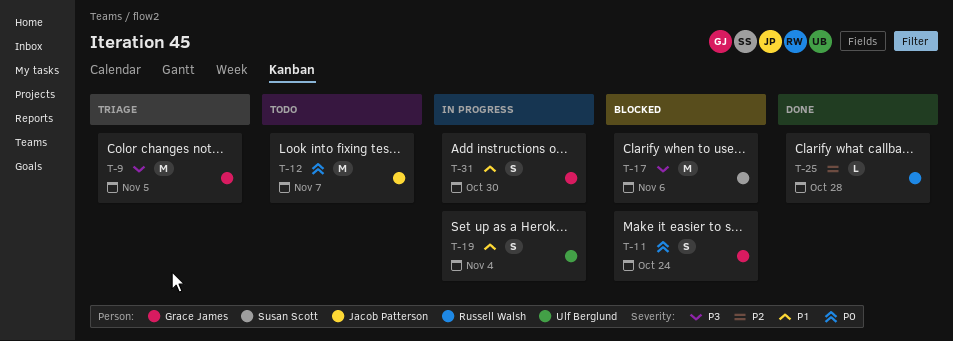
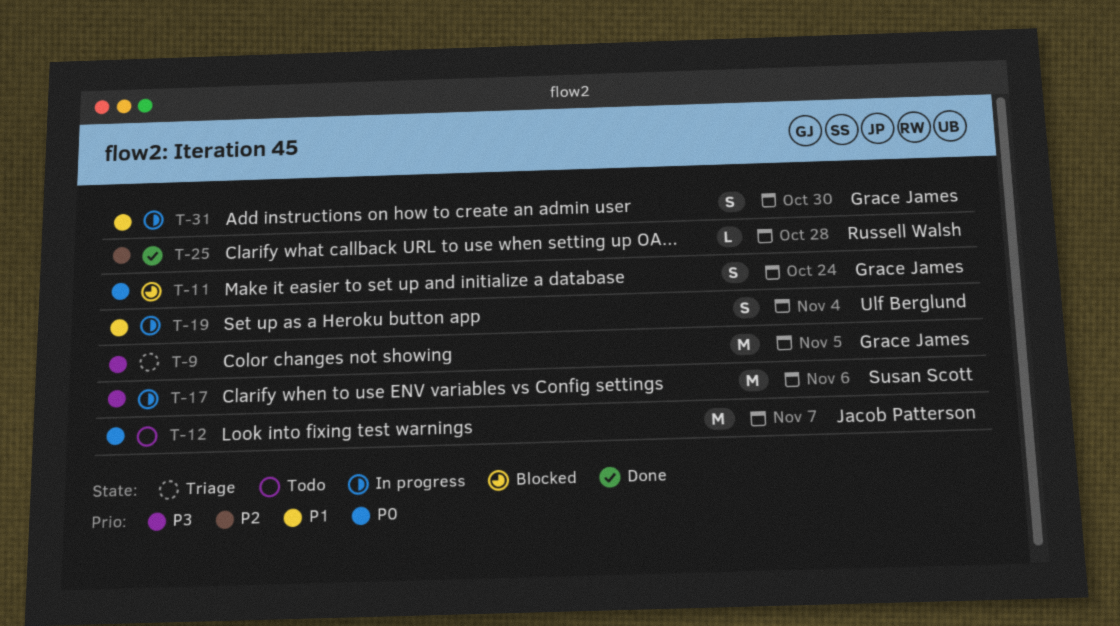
T-17, status: Blocked -> In progress

